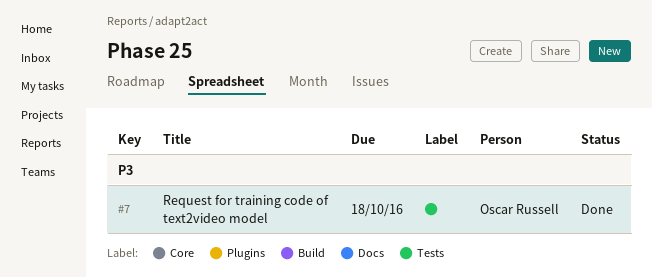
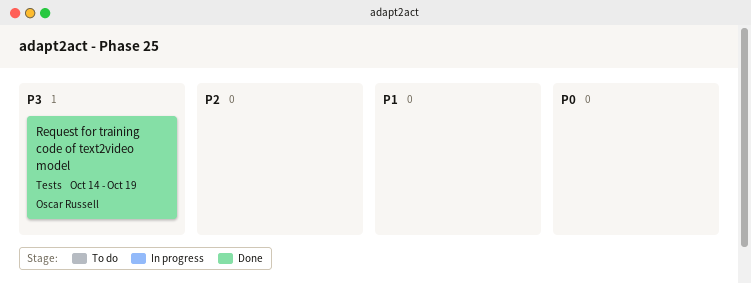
Request for training code of text2video model, due: Oct 18 -> Oct 19

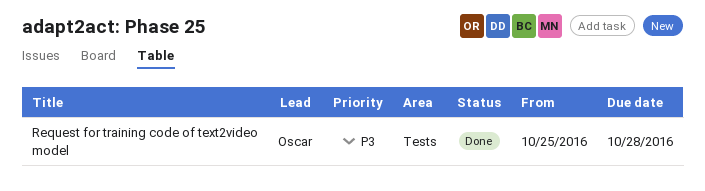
Request for training code of text2video model, start: Oct 14 -> Oct 25
Request for training code of text2video model, due: Oct 19 -> Oct 28

